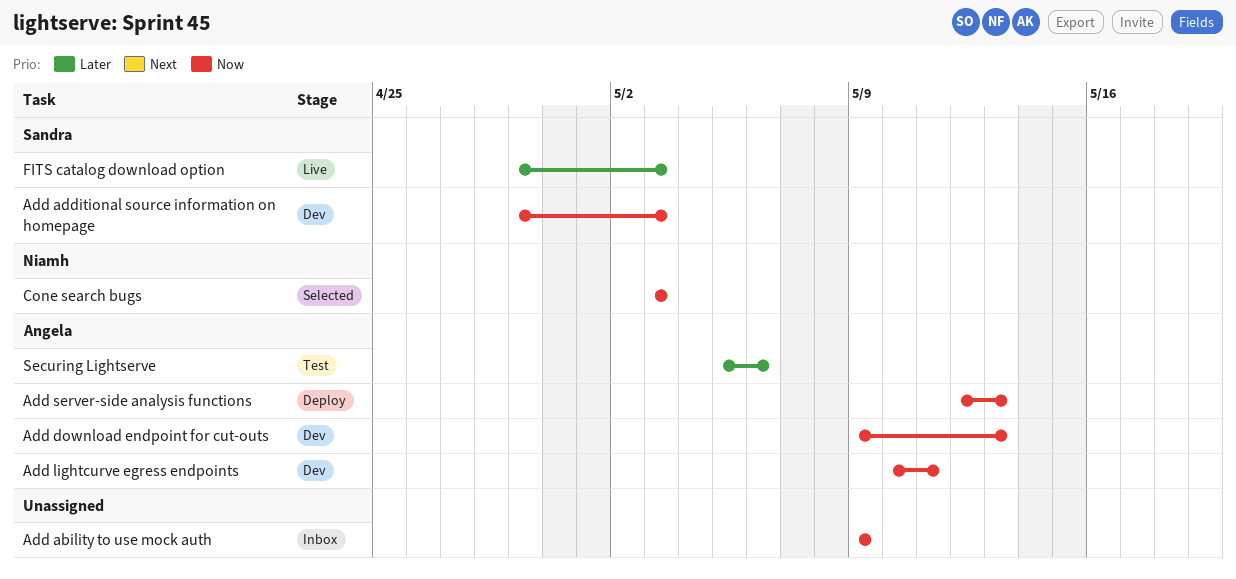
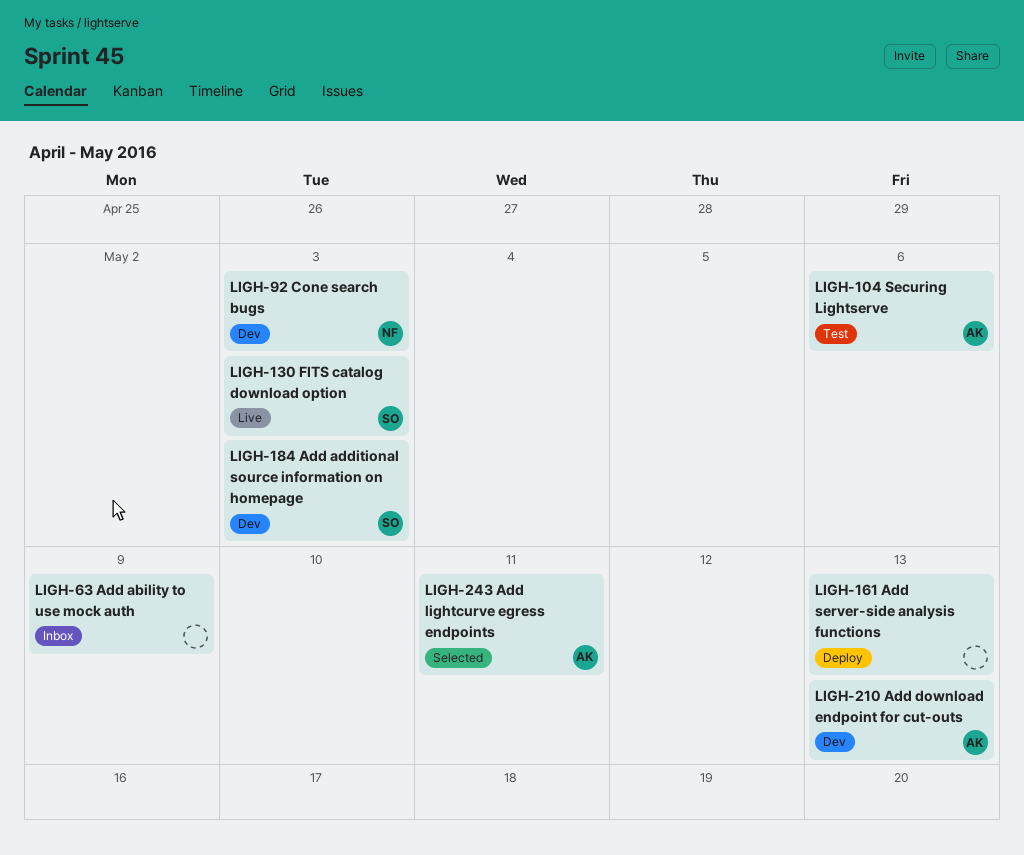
Add lightcurve egress endpoints, status: Dev -> Selected
Add server-side analysis functions, owner: Angela -> none
Cone search bugs, status: Selected -> Dev

